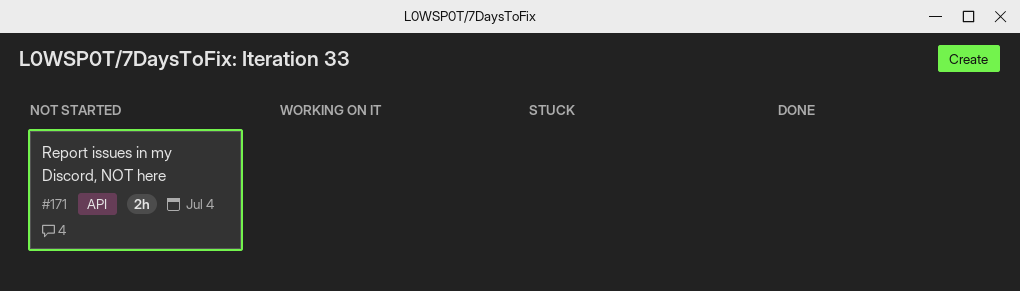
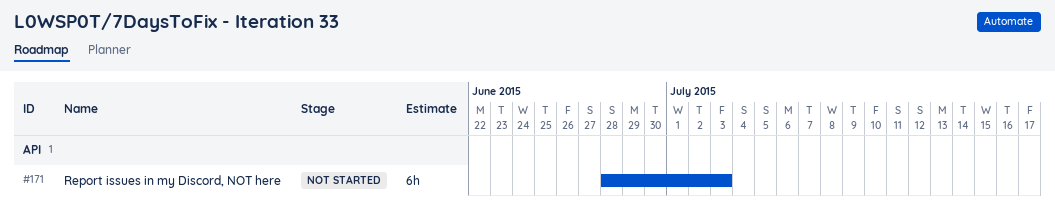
#171, estimate: 2h -> 6h
#171, due: Jul 4 -> Jul 3

